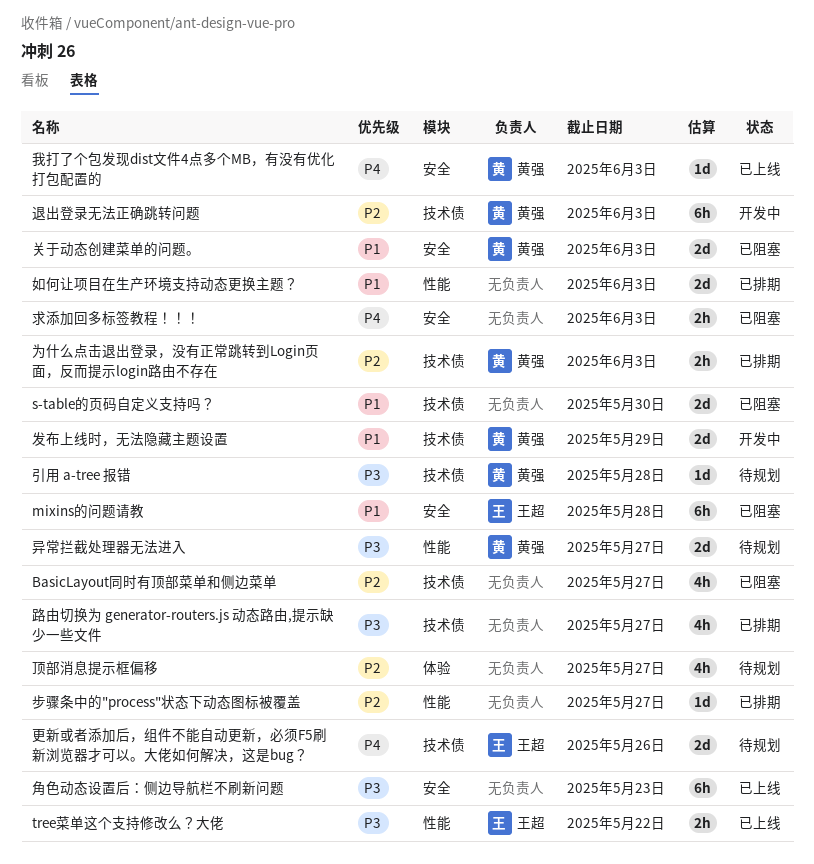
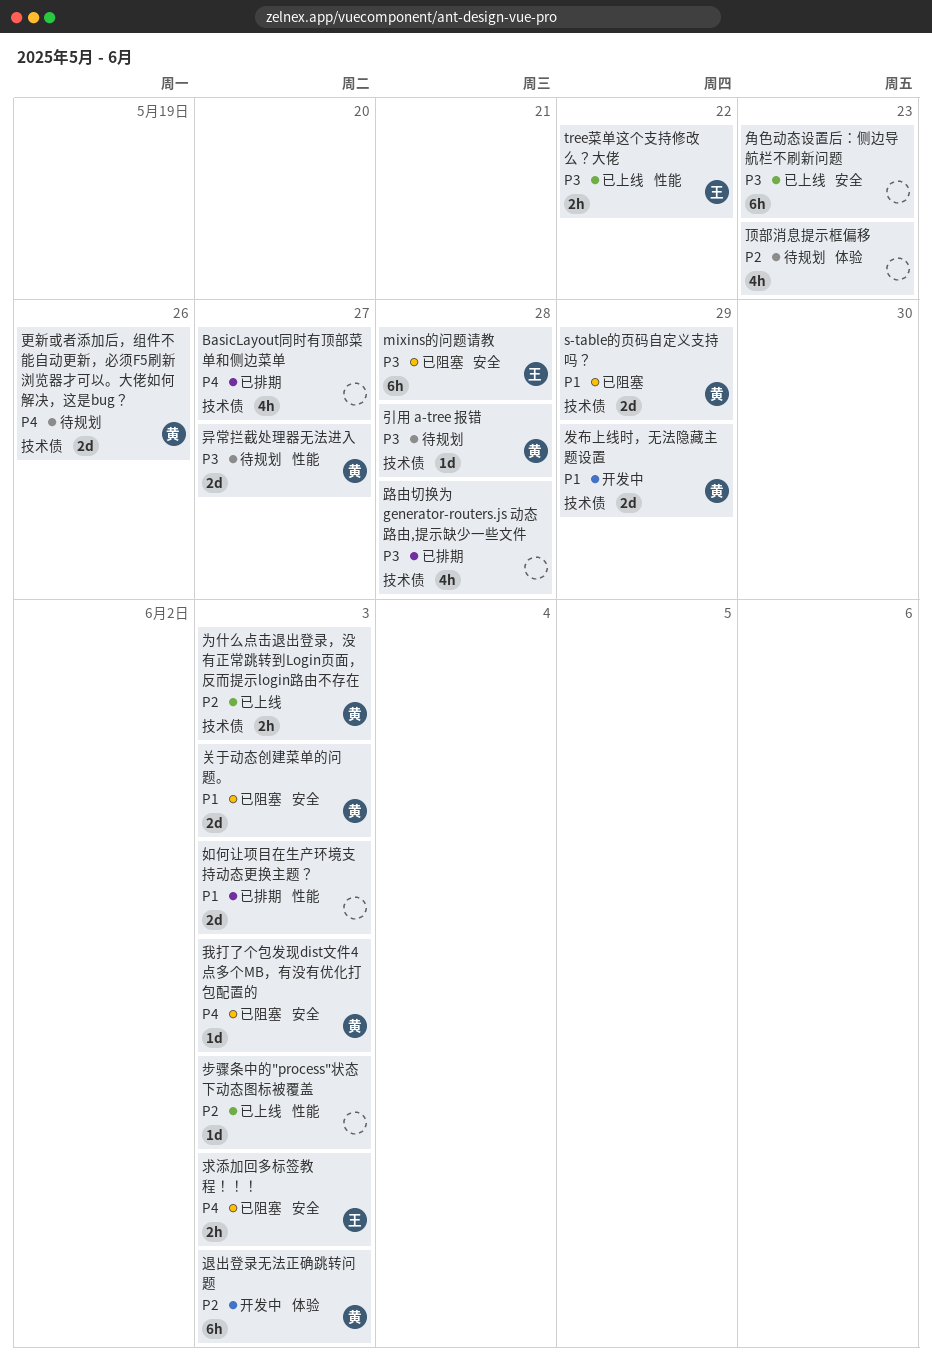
BasicLayout同时有顶部菜单和侧边菜单, status: 已阻塞 -> 已排期
BasicLayout同时有顶部菜单和侧边菜单, priority: P2 -> P4
mixins的问题请教, priority: P1 -> P3
s-table的页码自定义支持吗？, owner: none -> 黄强
s-table的页码自定义支持吗？, due: May 30 -> May 29
为什么点击退出登录，没有正常跳转到Login页面，反而提示login路由不存在, status: 已排期 -> 已上线
我打了个包发现dist文件4点多个MB，有没有优化打包配置的, status: 已上线 -> 已阻塞
更新或者添加后，组件不能自动更新，必须F5刷新浏览器才可以。大佬如何解决，这是bug？, owner: 王超 -> 黄强
步骤条中的"process"状态下动态图标被覆盖, status: 已排期 -> 已上线
步骤条中的"process"状态下动态图标被覆盖, due: May 27 -> Jun 3
求添加回多标签教程！！！, owner: none -> 王超
路由切换为 generator-routers.js 动态路由,提示缺少一些文件, due: May 27 -> May 28
退出登录无法正确跳转问题, label: 技术债 -> 体验
顶部消息提示框偏移, due: May 27 -> May 23

